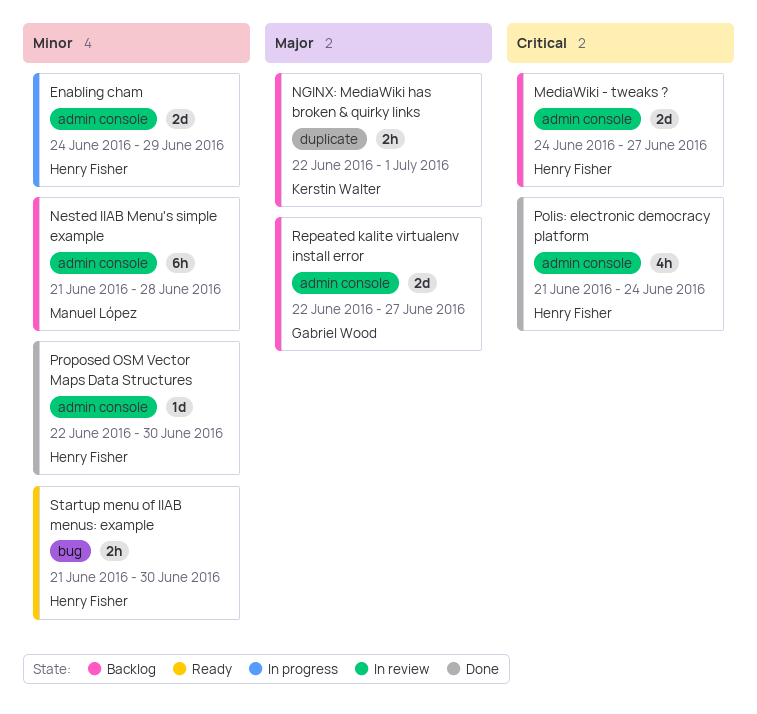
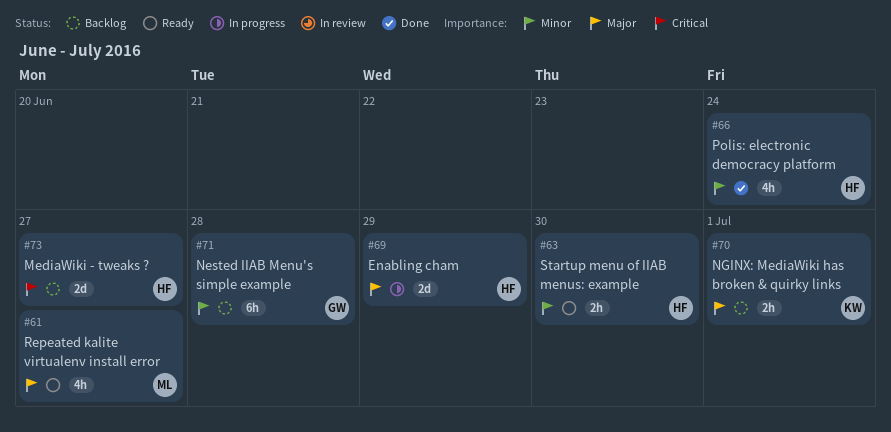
Enabling cham, priority: Minor -> Major
Nested IIAB Menu's simple example, owner: Manuel López -> Gabriel Wood
Polis: electronic democracy platform, priority: Critical -> Minor
Proposed OSM Vector Maps Data Structures: present -> none
Repeated kalite virtualenv install error, status: Backlog -> Ready
Repeated kalite virtualenv install error, owner: Gabriel Wood -> Manuel López
Repeated kalite virtualenv install error, estimate: 2d -> 4h

